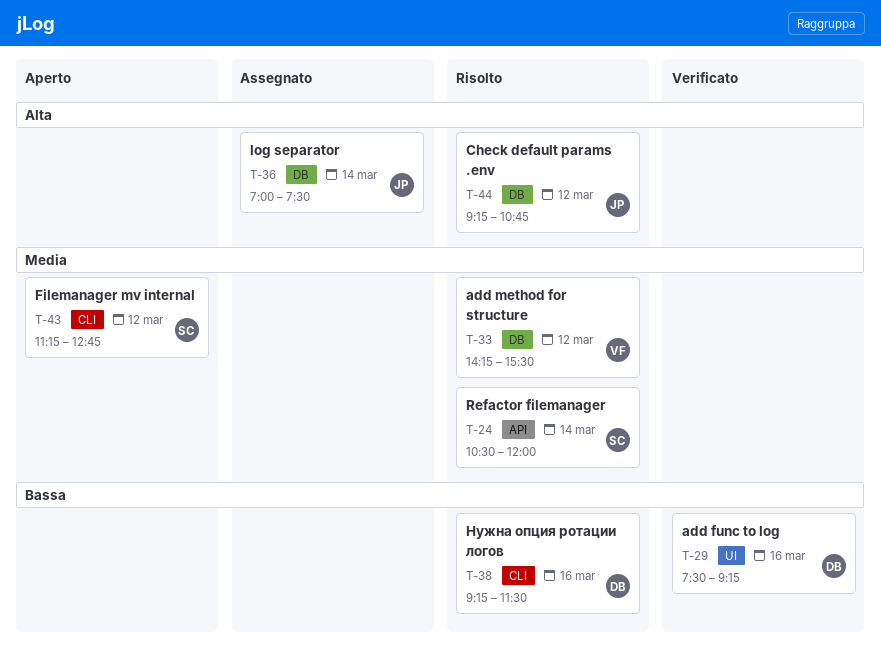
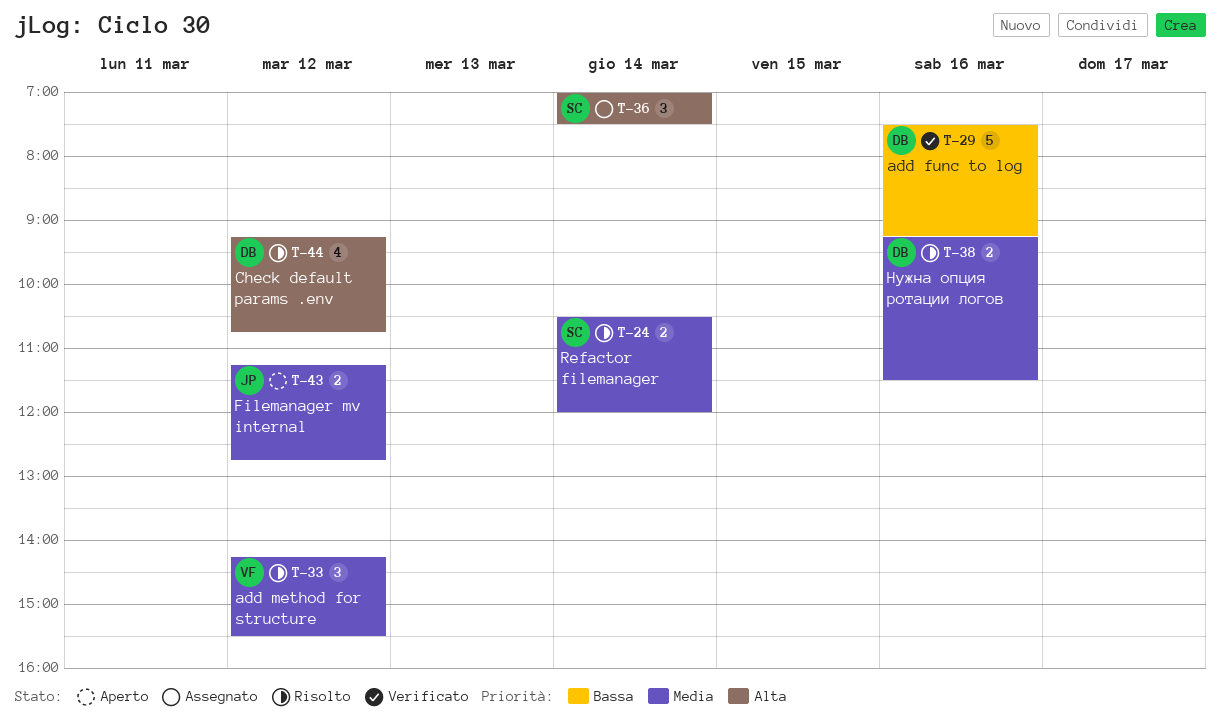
T-36, owner: JP -> SC
T-38, priority: Bassa -> Media
T-43, owner: SC -> JP
T-44, owner: JP -> DB

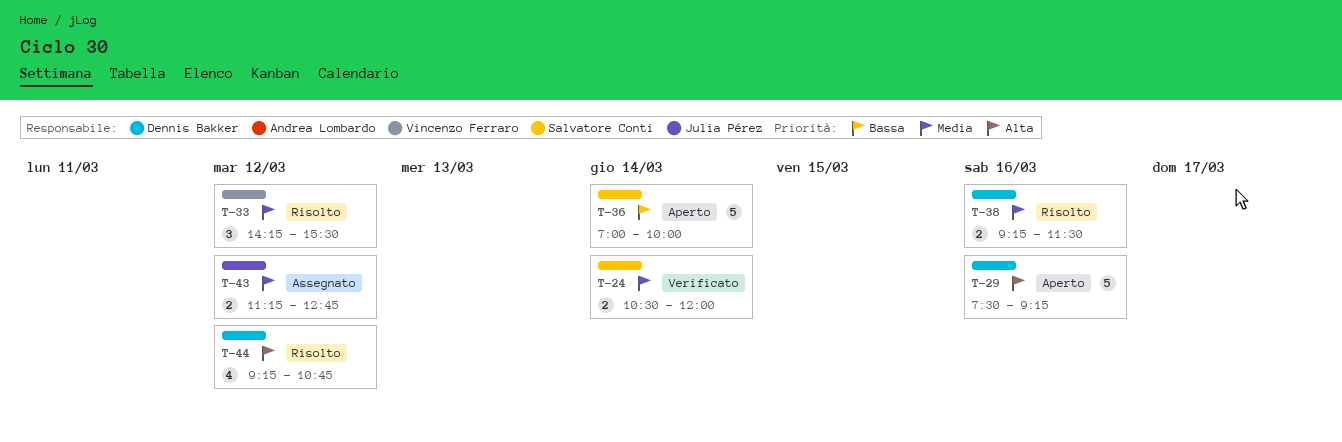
T-24, status: Risolto -> Verificato
T-29, status: Verificato -> Aperto
T-29, priority: Bassa -> Alta
T-36, status: Assegnato -> Aperto
T-36, priority: Alta -> Bassa
T-36, estimate: 3 -> 5
T-36, ends: 07:30 -> 10:00
T-43, status: Aperto -> Assegnato

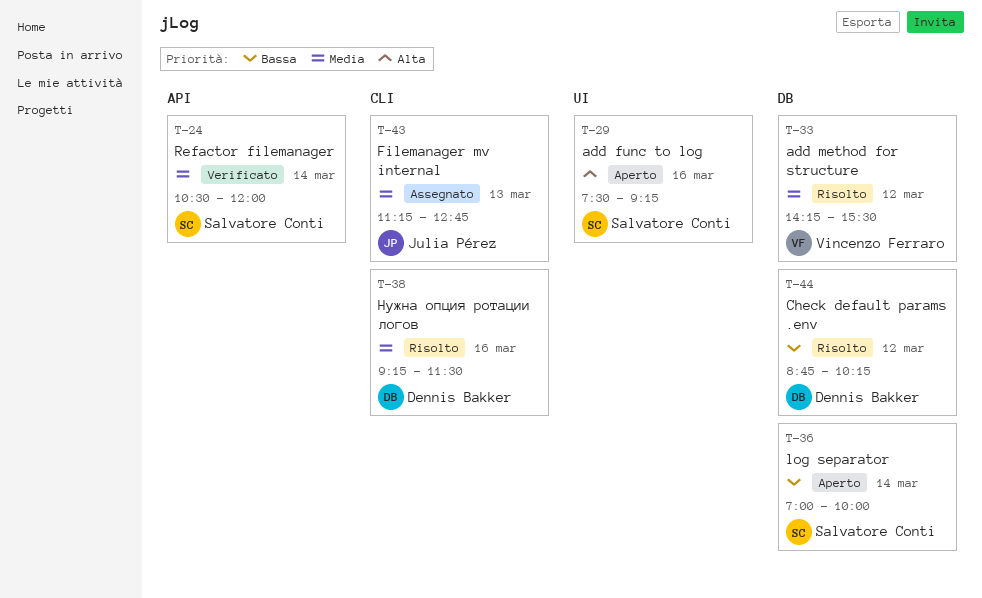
T-29, owner: Dennis Bakker -> Salvatore Conti
T-43, day: Mar 12 -> Mar 13
T-44, priority: Alta -> Bassa
T-44, begins: 09:15 -> 08:45
T-44, ends: 10:45 -> 10:15

